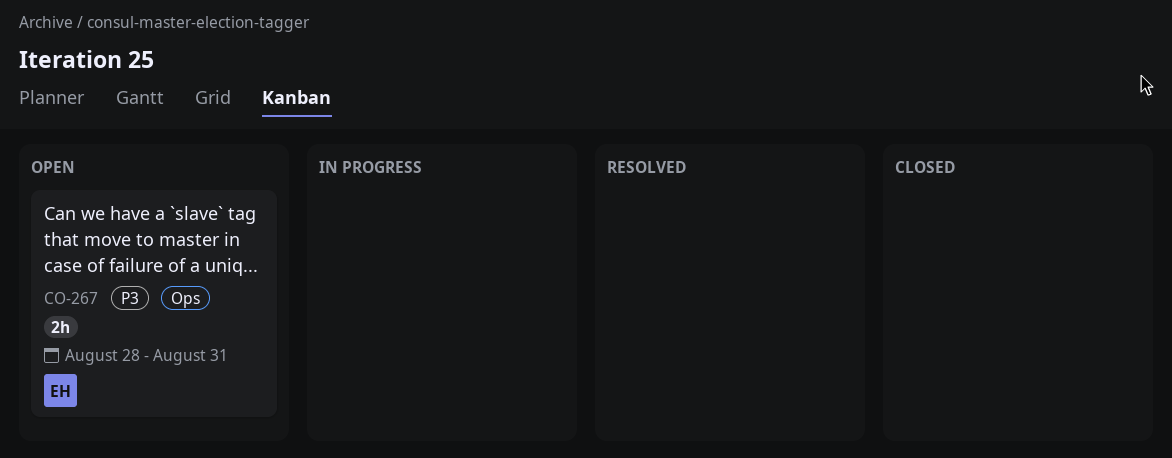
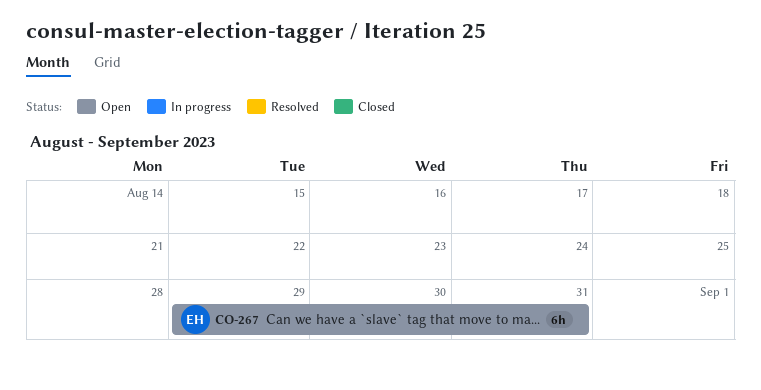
CO-267, estimate: 2h -> 6h
CO-267, start: Aug 28 -> Aug 29

